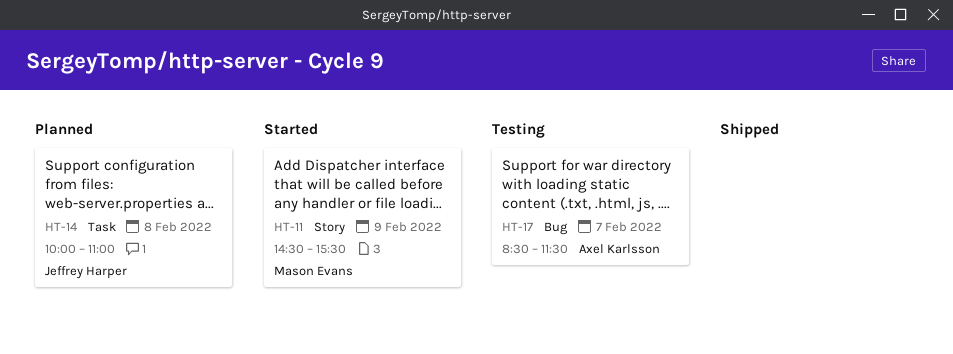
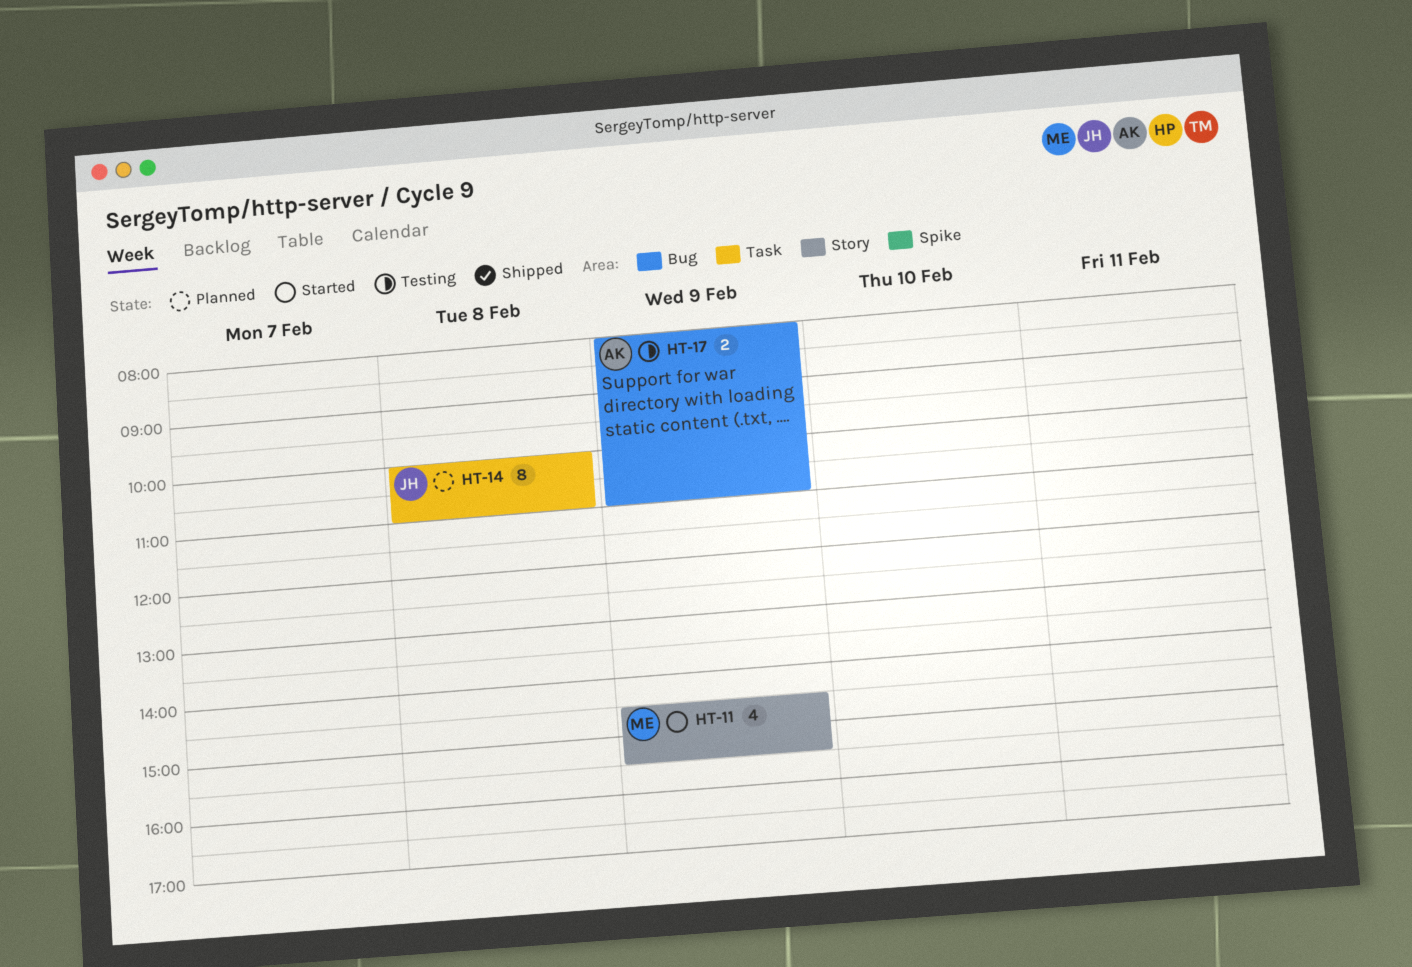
HT-17, day: Feb 7 -> Feb 9
HT-17, begins: 08:30 -> 08:00
HT-17, ends: 11:30 -> 11:00

